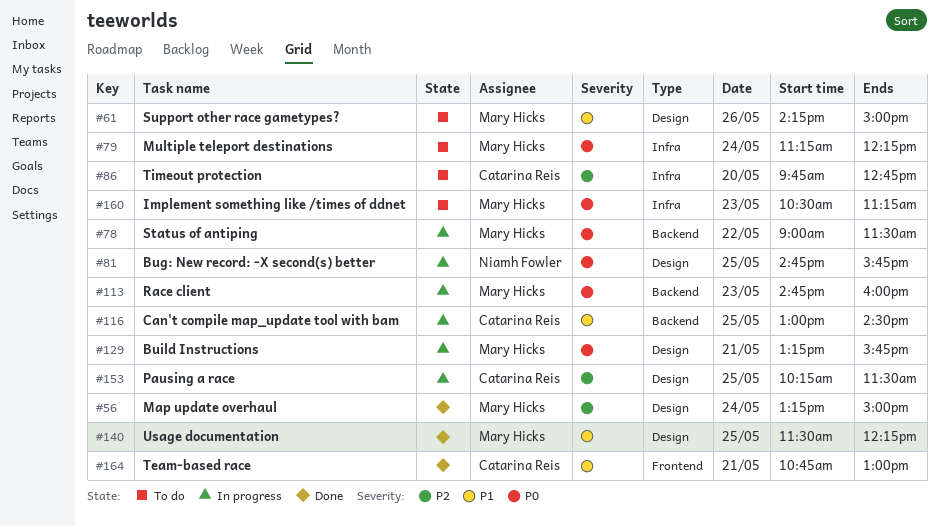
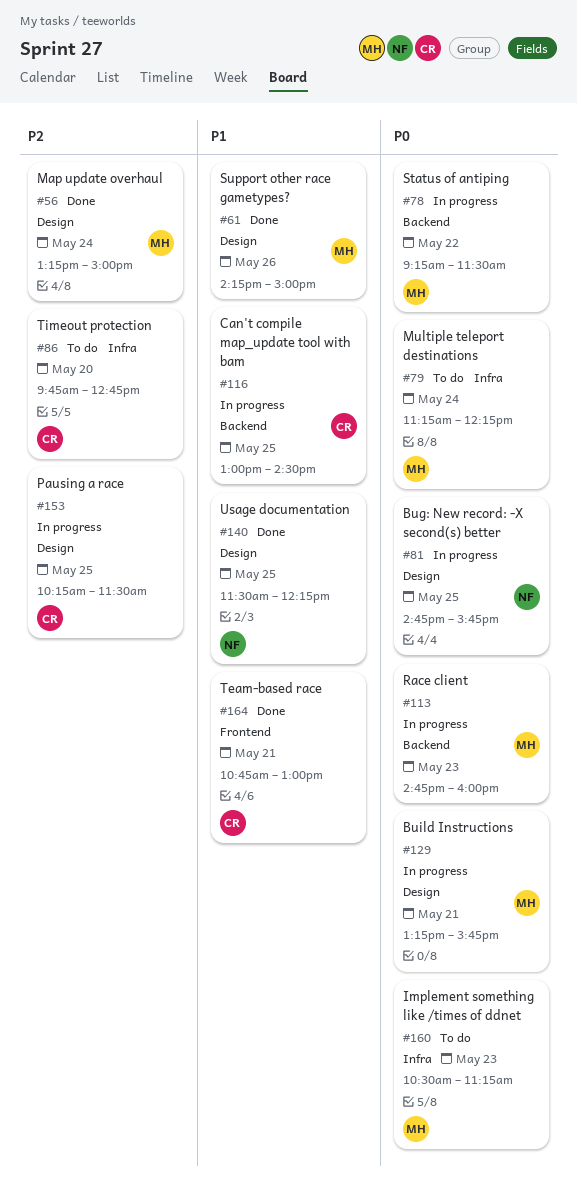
#61, status: To do -> Done
#78, begins: 09:00 -> 09:15
#140, owner: Mary Hicks -> Niamh Fowler

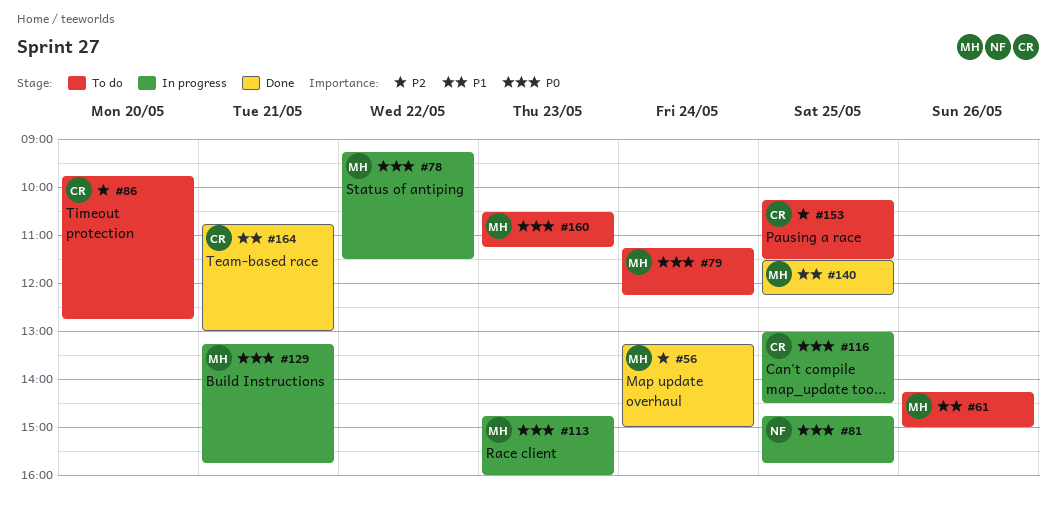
#61, status: Done -> To do
#116, priority: P1 -> P0
#140, owner: NF -> MH
#153, status: In progress -> To do

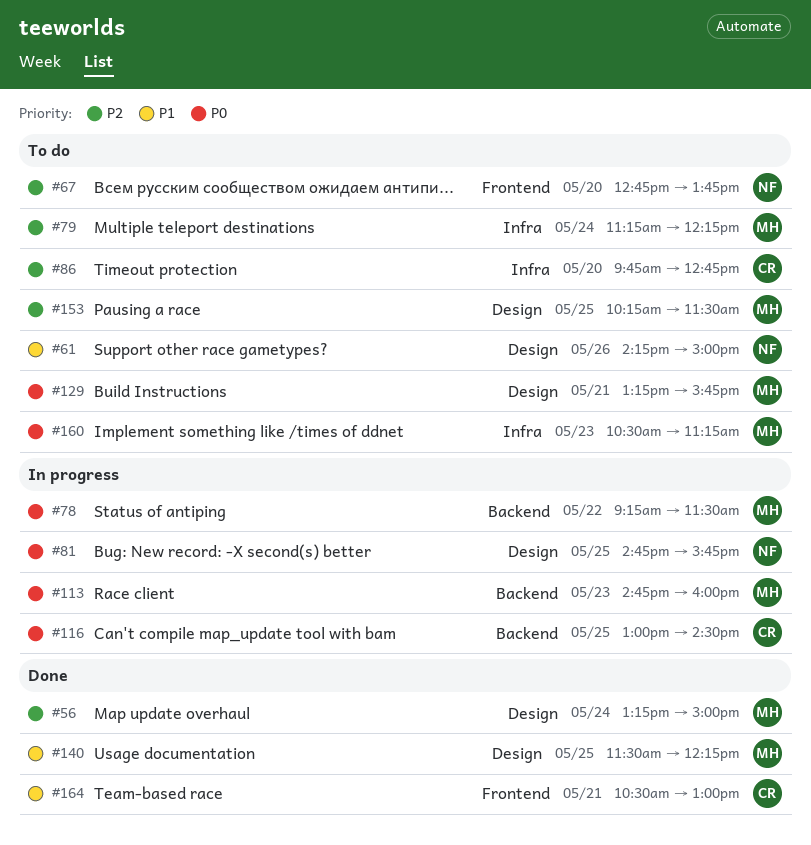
#61, owner: MH -> NF
#67: none -> present
#79, priority: P0 -> P2
#129, status: In progress -> To do
#153, owner: CR -> MH
#164, begins: 10:45 -> 10:30

